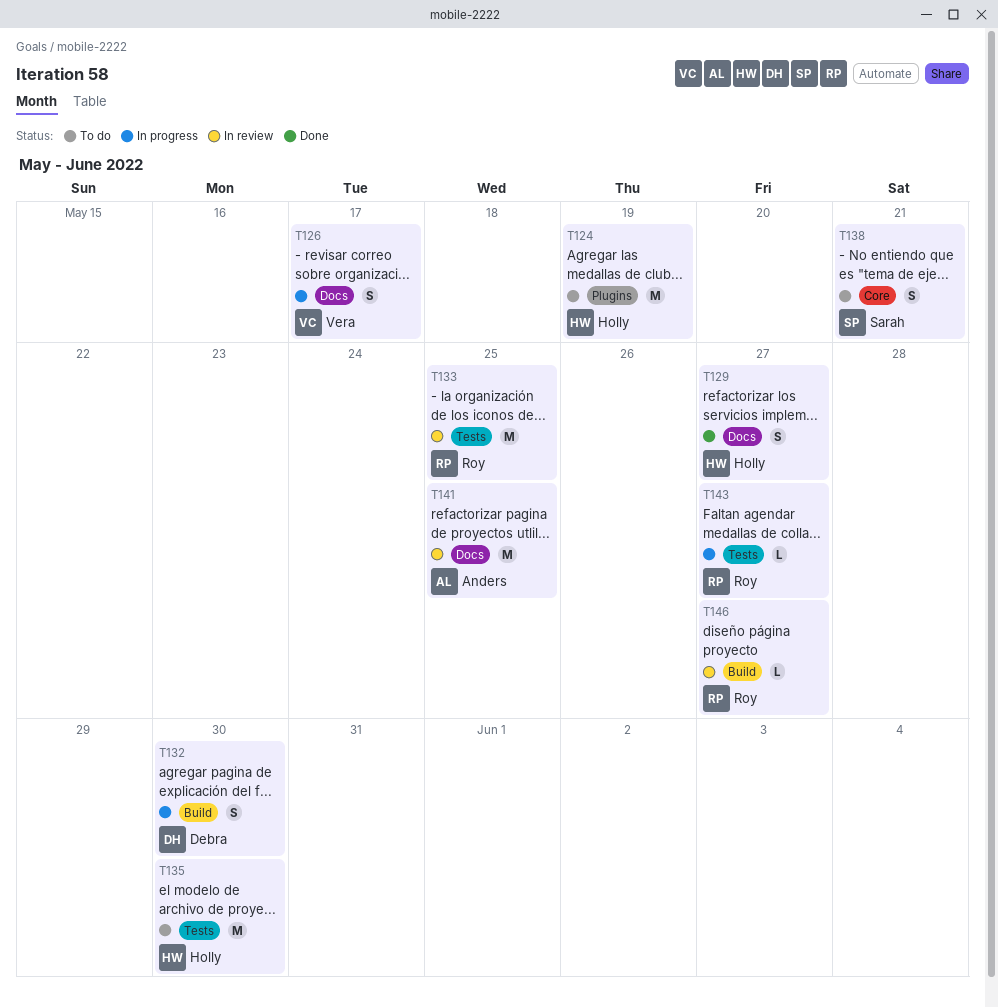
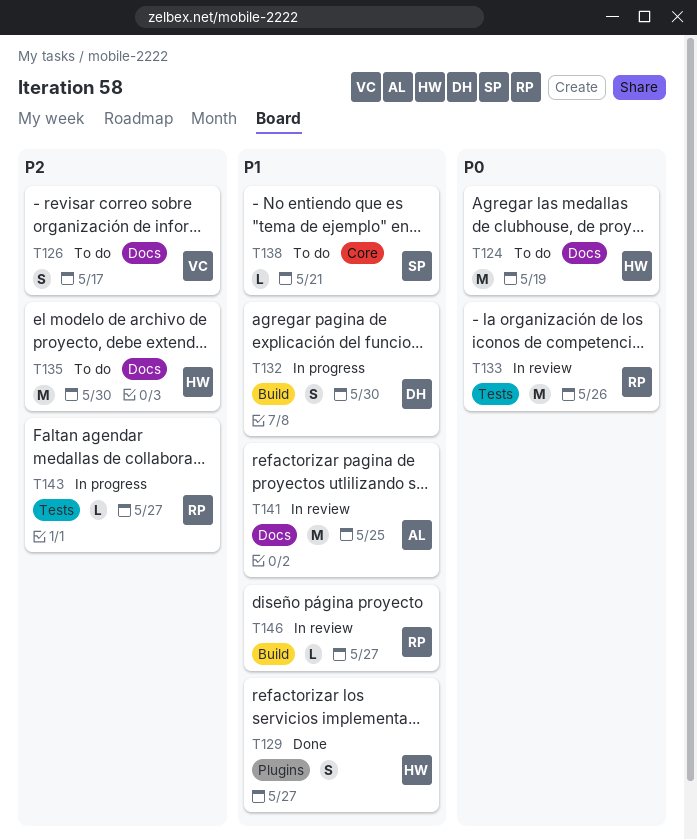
T124, label: Plugins -> Docs
T126, status: In progress -> To do
T129, label: Docs -> Plugins
T133, due: May 25 -> May 26
T135, label: Tests -> Docs
T138, estimate: S -> L

